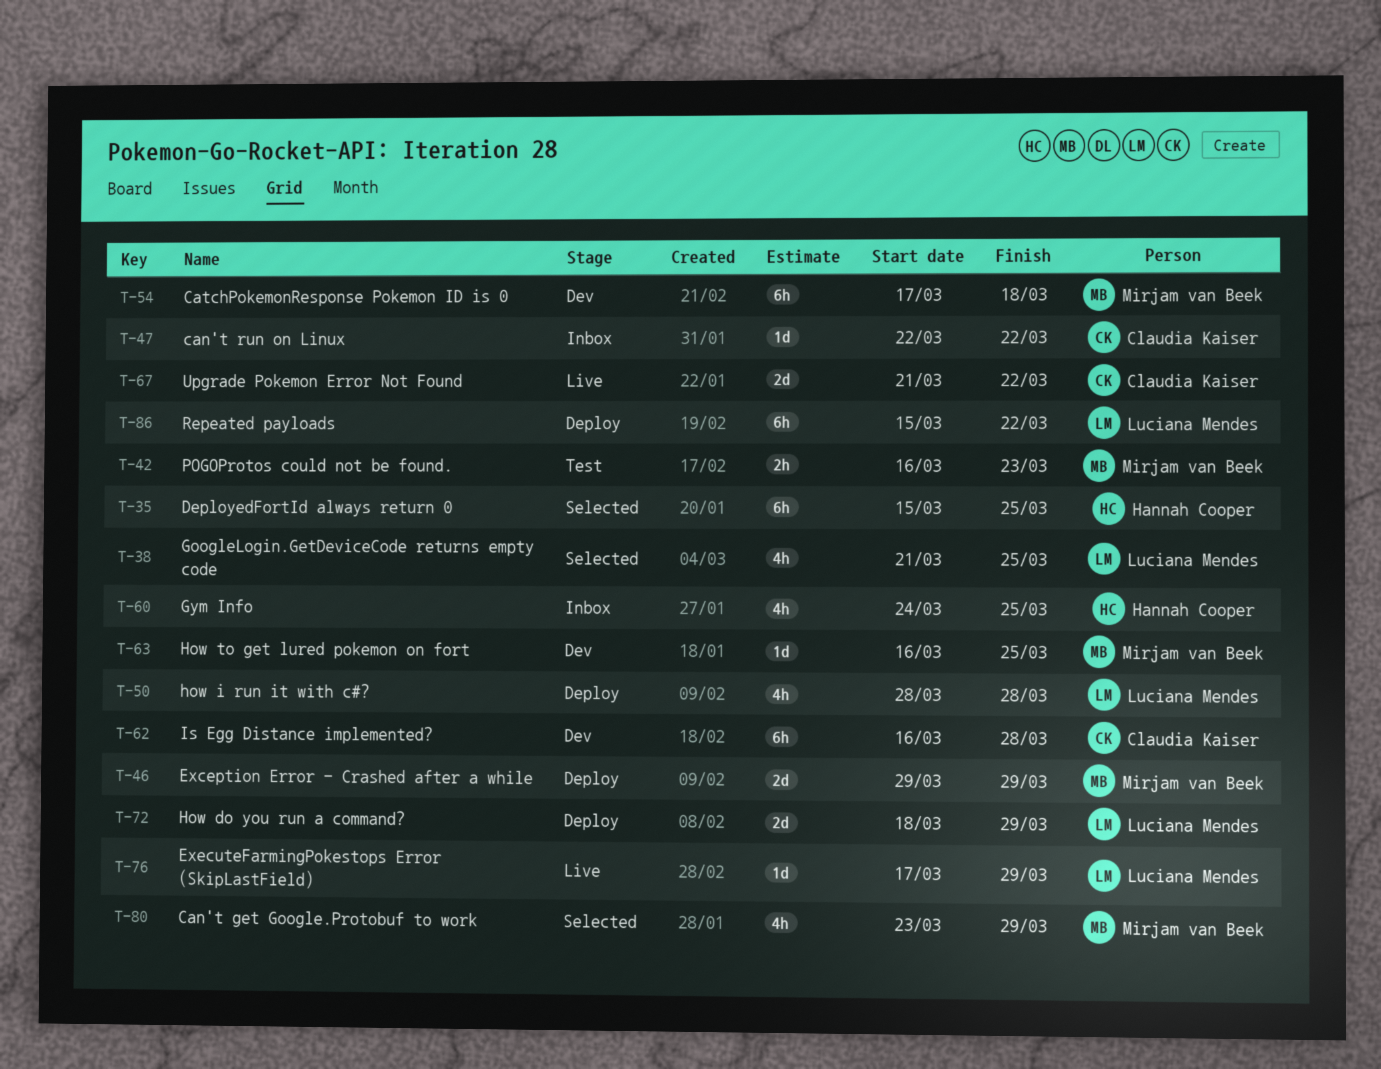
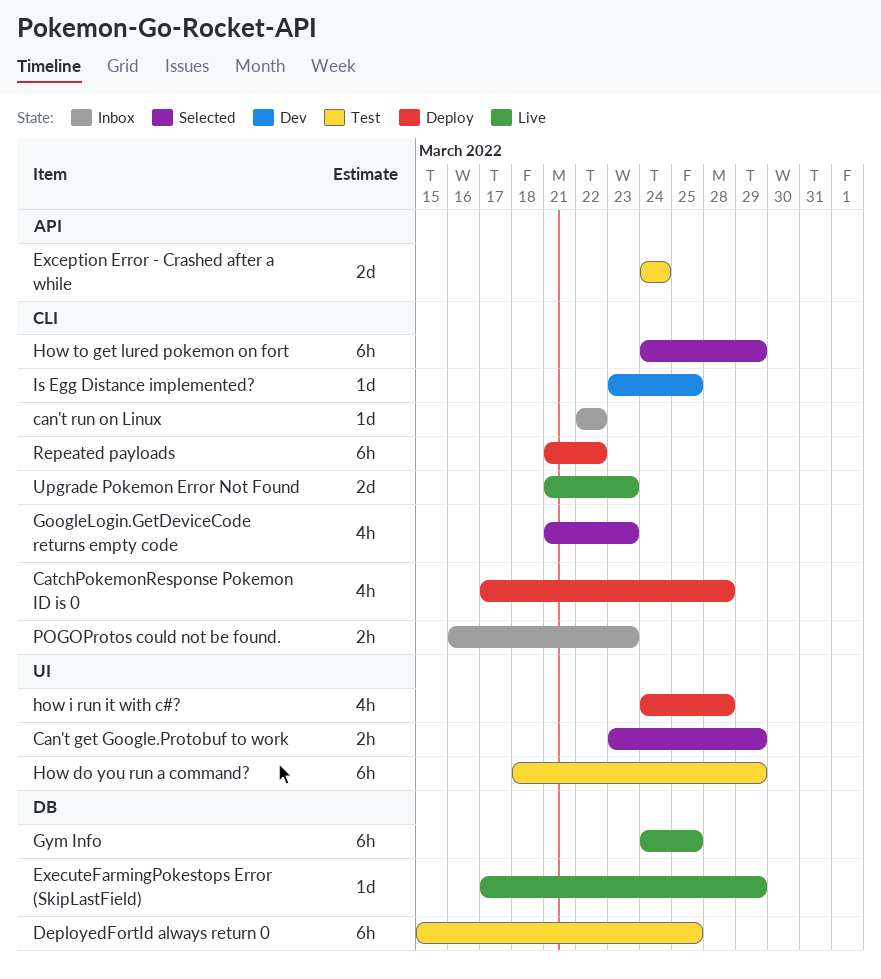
Can't get Google.Protobuf to work, estimate: 4h -> 2h
CatchPokemonResponse Pokemon ID is 0, status: Dev -> Deploy
CatchPokemonResponse Pokemon ID is 0, estimate: 6h -> 4h
CatchPokemonResponse Pokemon ID is 0, due: Mar 18 -> Mar 28
DeployedFortId always return 0, status: Selected -> Test
Exception Error - Crashed after a while, status: Deploy -> Test
Exception Error - Crashed after a while, start: Mar 29 -> Mar 24
Exception Error - Crashed after a while, due: Mar 29 -> Mar 24
GoogleLogin.GetDeviceCode returns empty code, due: Mar 25 -> Mar 23
Gym Info, status: Inbox -> Live
Gym Info, estimate: 4h -> 6h
How do you run a command?, status: Deploy -> Test
How do you run a command?, estimate: 2d -> 6h
how i run it with c#?, start: Mar 28 -> Mar 24
How to get lured pokemon on fort, status: Dev -> Selected
How to get lured pokemon on fort, estimate: 1d -> 6h
How to get lured pokemon on fort, start: Mar 16 -> Mar 24
How to get lured pokemon on fort, due: Mar 25 -> Mar 29
Is Egg Distance implemented?, estimate: 6h -> 1d
Is Egg Distance implemented?, start: Mar 16 -> Mar 23
Is Egg Distance implemented?, due: Mar 28 -> Mar 25
POGOProtos could not be found., status: Test -> Inbox
Repeated payloads, start: Mar 15 -> Mar 21
Upgrade Pokemon Error Not Found, due: Mar 22 -> Mar 23

